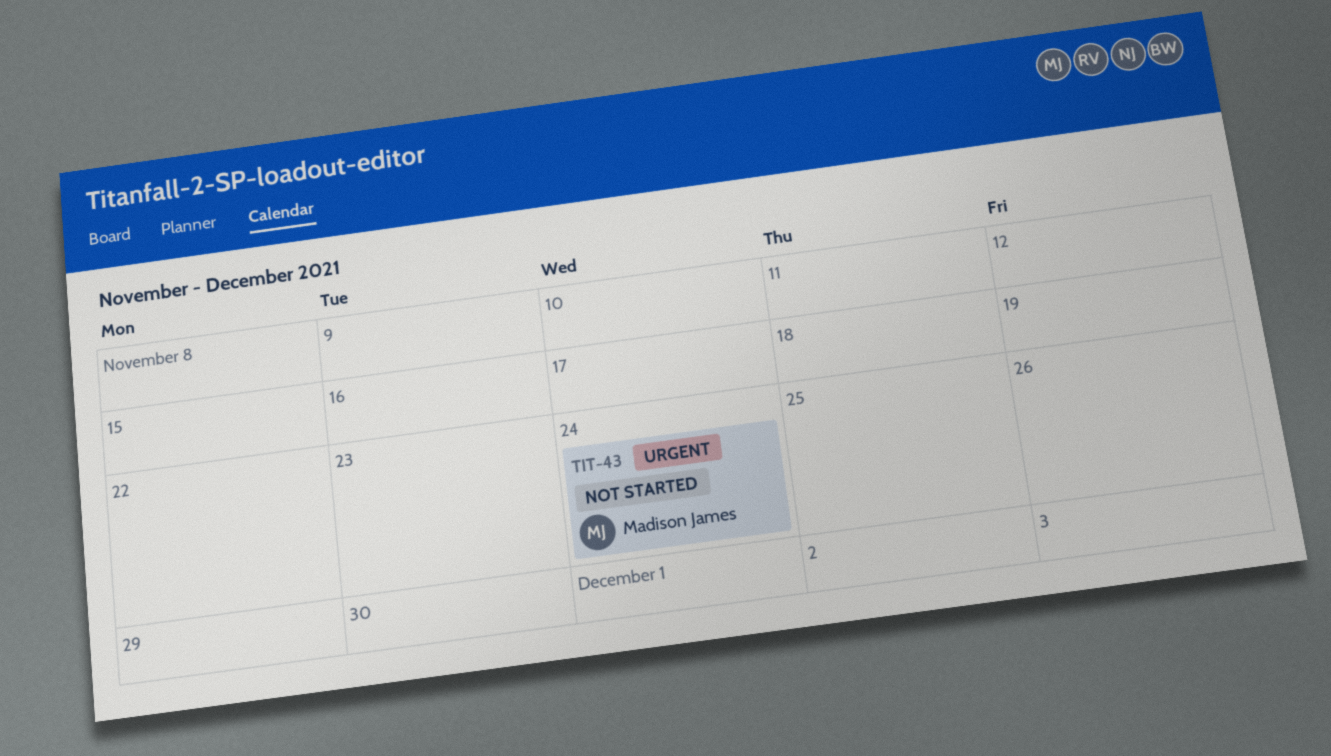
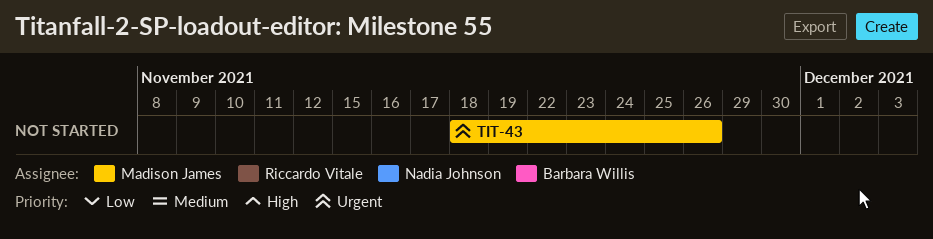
TIT-43, due: Nov 24 -> Nov 26

